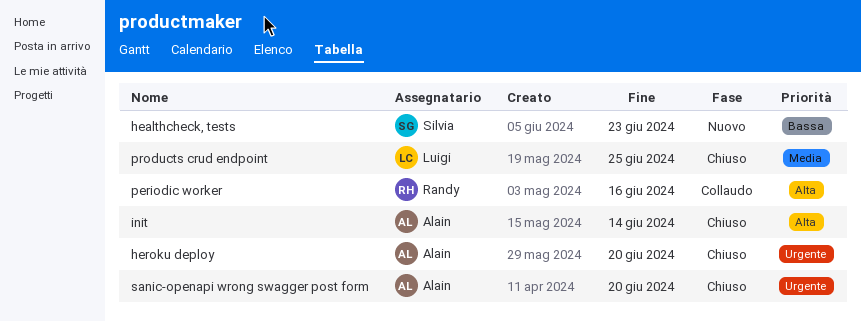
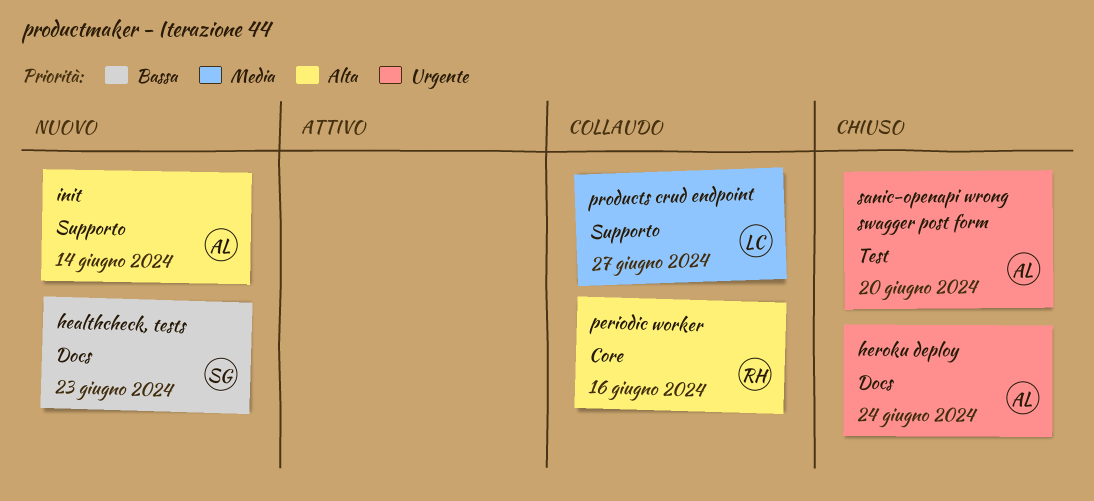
heroku deploy, due: Jun 20 -> Jun 24
init, status: Chiuso -> Nuovo
products crud endpoint, status: Chiuso -> Collaudo
products crud endpoint, due: Jun 25 -> Jun 27

